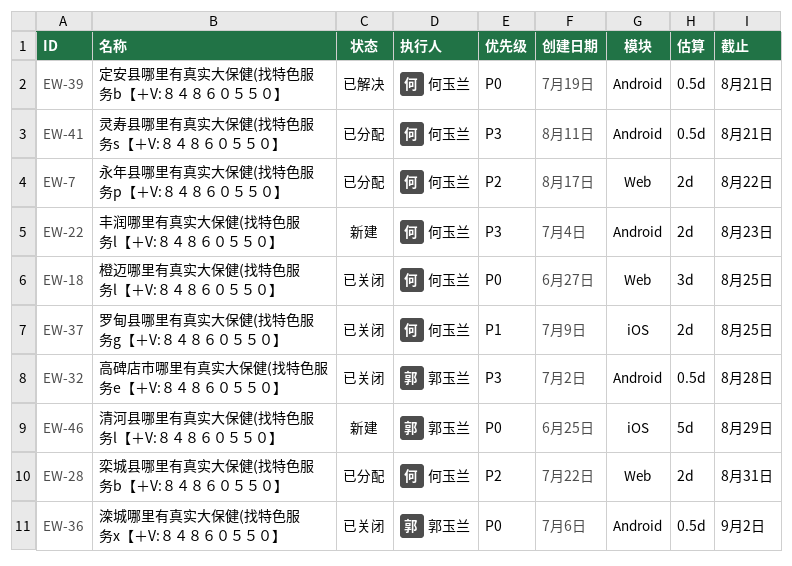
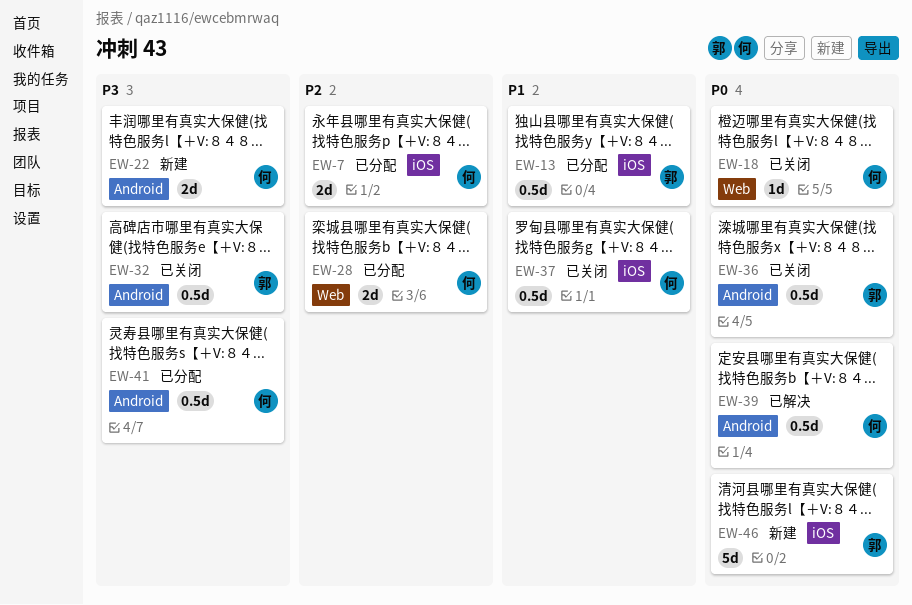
EW-7, label: Web -> iOS
EW-13: none -> present
EW-18, estimate: 3d -> 1d
EW-37, estimate: 2d -> 0.5d

